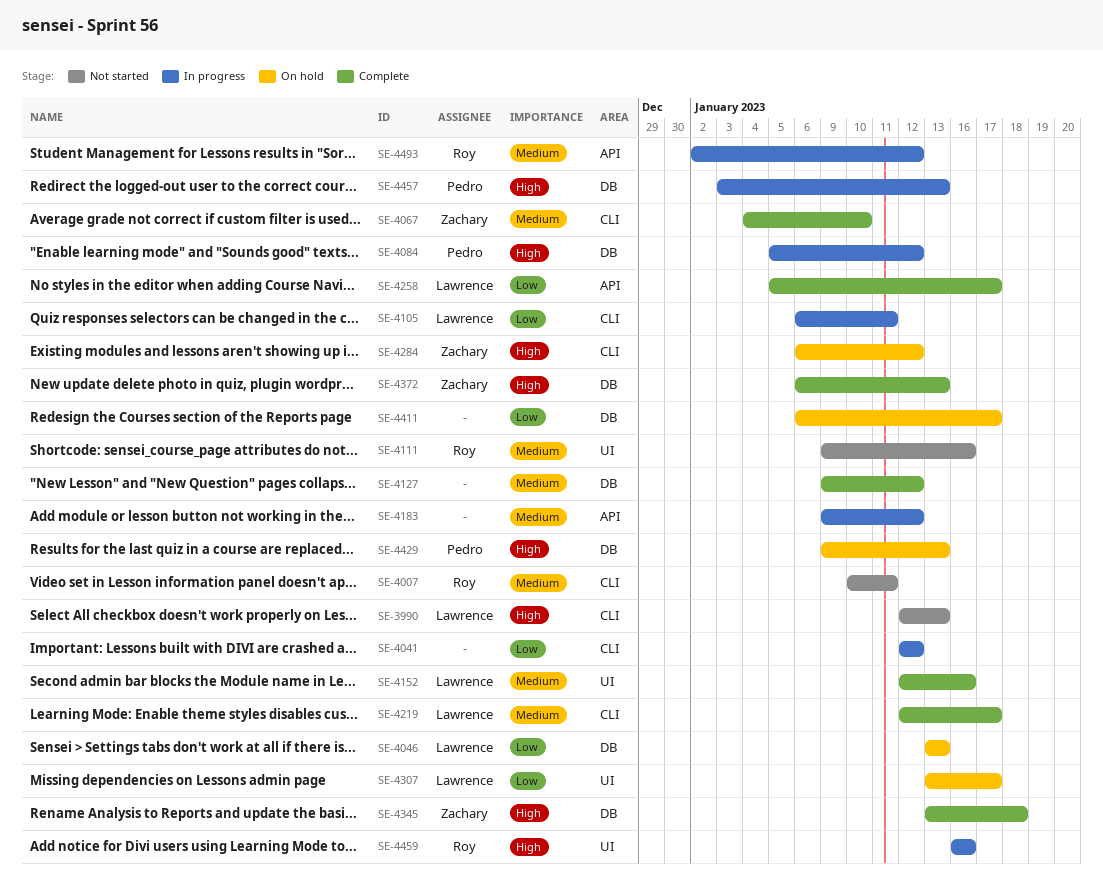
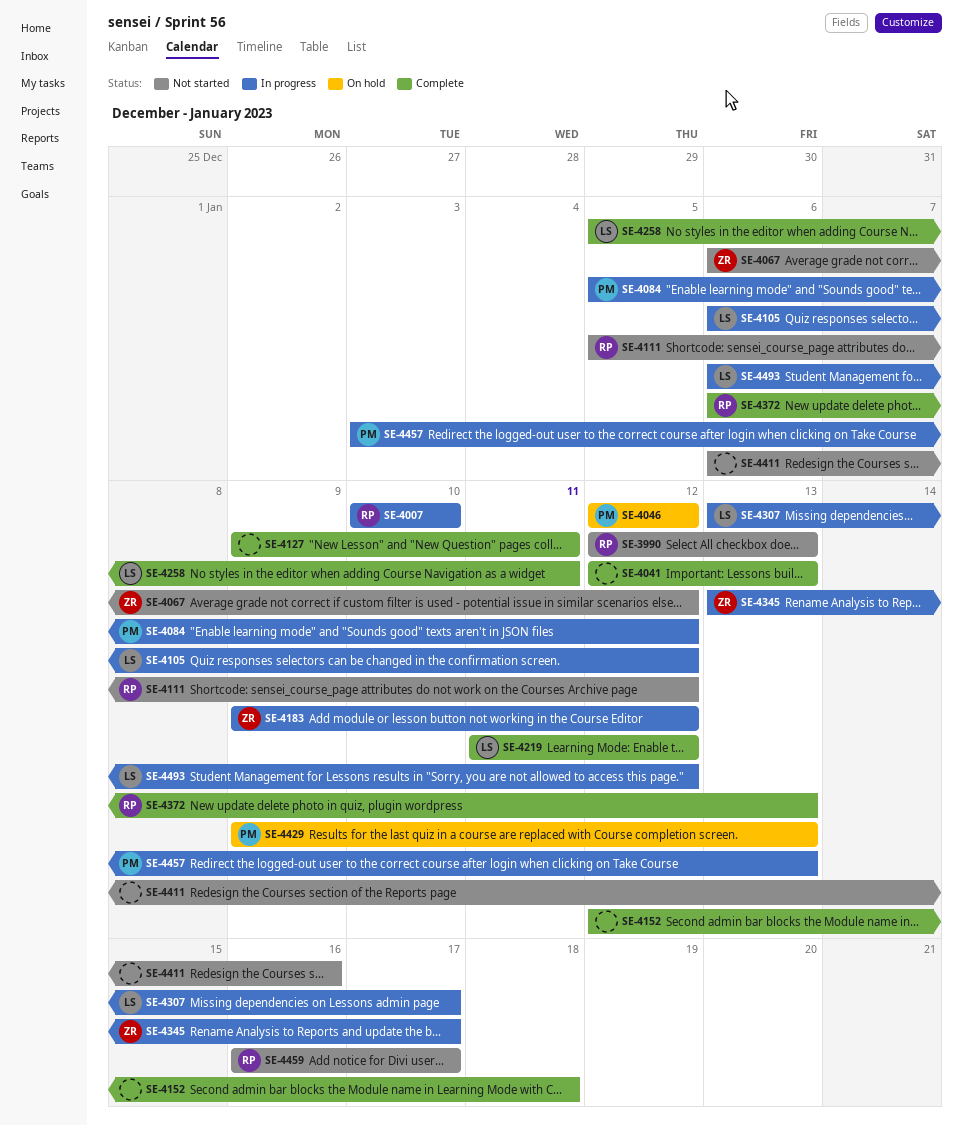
SE-3990, owner: Lawrence -> Roy
SE-4007, status: Not started -> In progress
SE-4007, due: Jan 11 -> Jan 10
SE-4041, status: In progress -> Complete
SE-4041, due: Jan 12 -> Jan 13
SE-4046, owner: Lawrence -> Pedro
SE-4046, start: Jan 13 -> Jan 12
SE-4046, due: Jan 13 -> Jan 12
SE-4067, status: Complete -> Not started
SE-4067, start: Jan 4 -> Jan 6
SE-4067, due: Jan 10 -> Jan 12
SE-4105, due: Jan 11 -> Jan 12
SE-4111, start: Jan 9 -> Jan 5
SE-4111, due: Jan 16 -> Jan 12
SE-4127, due: Jan 12 -> Jan 11
SE-4152, owner: Lawrence -> none
SE-4152, due: Jan 16 -> Jan 18
SE-4183, owner: none -> Zachary
SE-4219, start: Jan 12 -> Jan 11
SE-4219, due: Jan 17 -> Jan 12
SE-4258, due: Jan 17 -> Jan 11
SE-4284: present -> none
SE-4307, status: On hold -> In progress
SE-4345, status: Complete -> In progress
SE-4345, due: Jan 18 -> Jan 17
SE-4372, owner: Zachary -> Roy
SE-4411, status: On hold -> Not started
SE-4411, due: Jan 17 -> Jan 16
SE-4459, status: In progress -> Not started
SE-4459, due: Jan 16 -> Jan 17
SE-4493, owner: Roy -> Lawrence
SE-4493, start: Jan 2 -> Jan 6

